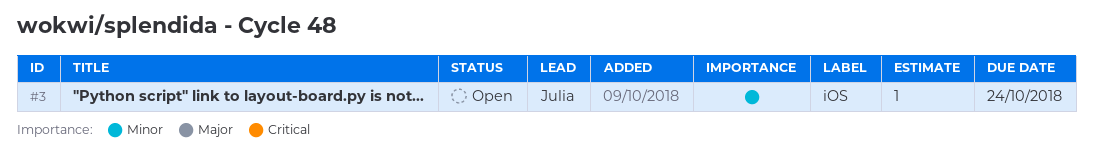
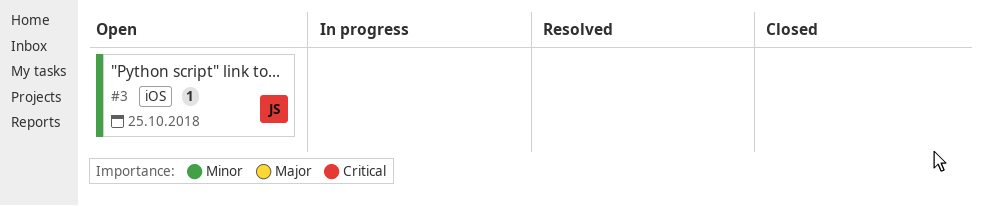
#3, due: Oct 24 -> Oct 25

